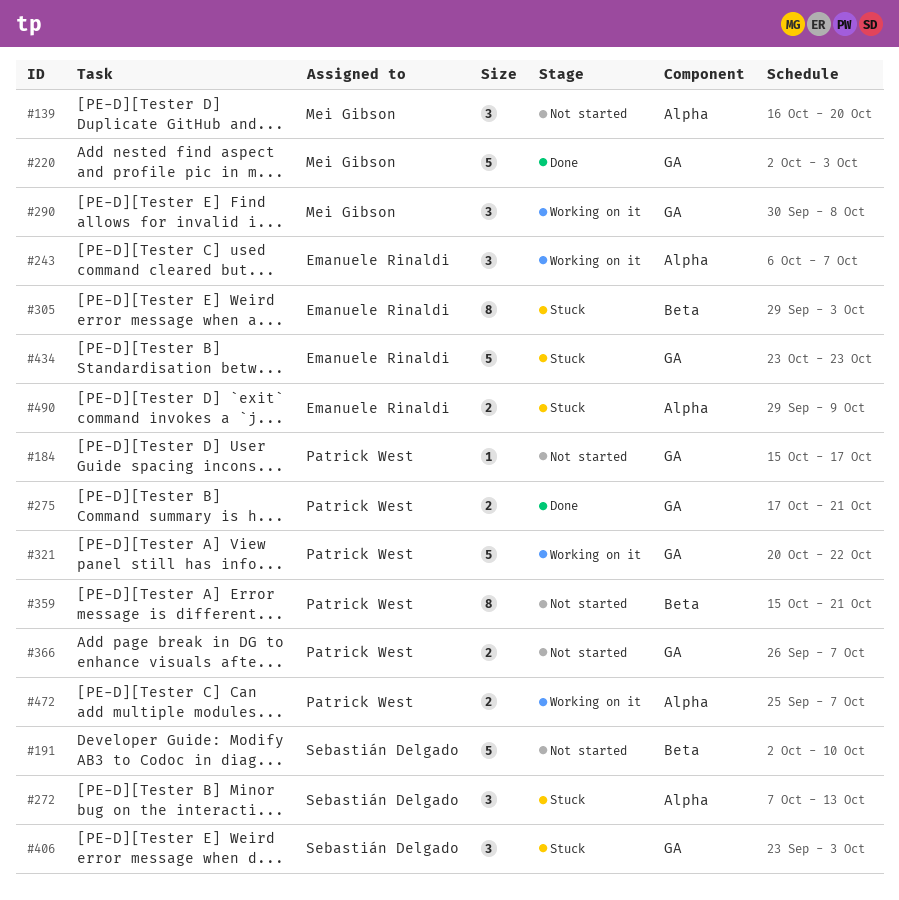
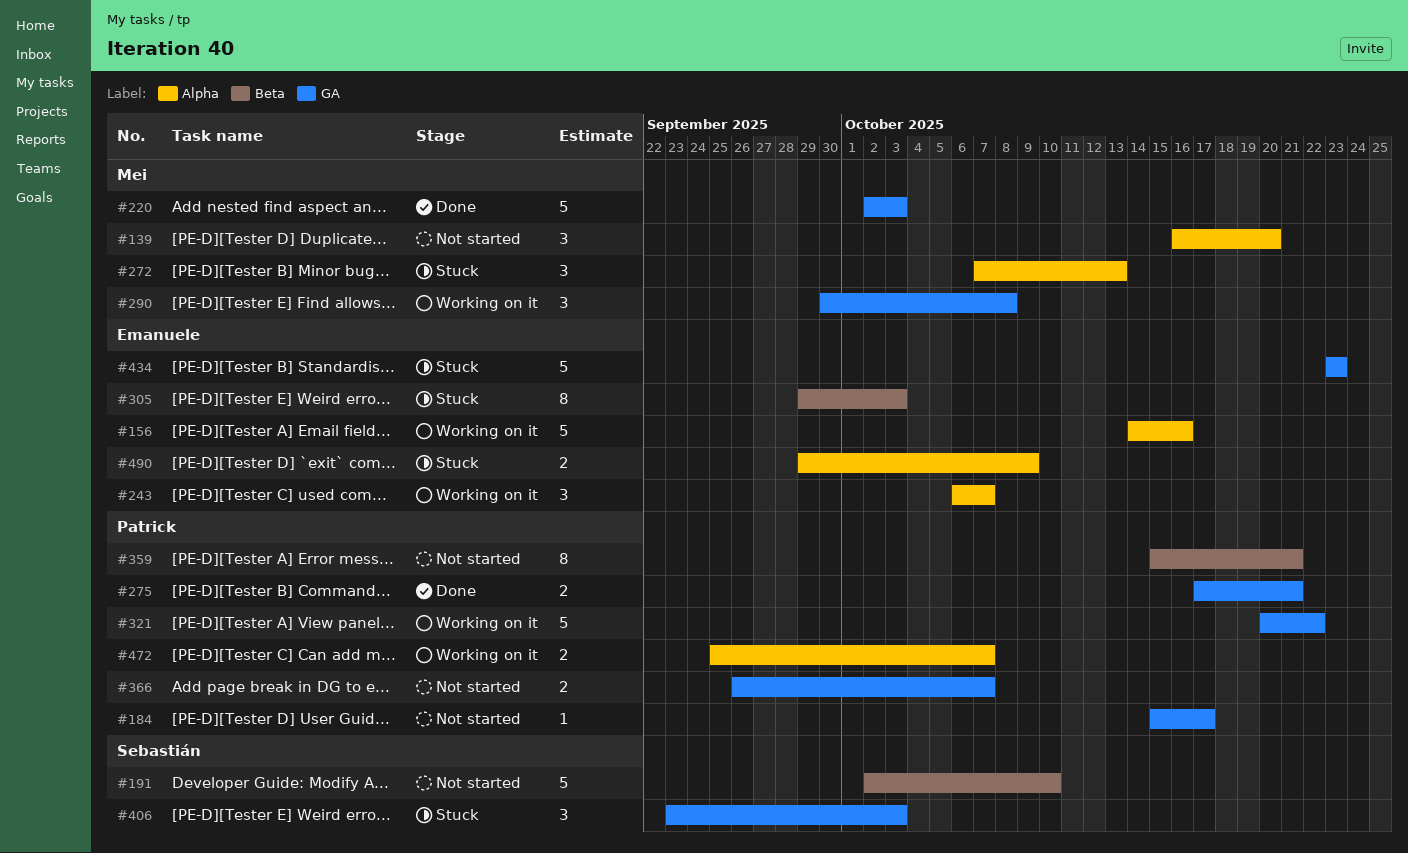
#156: none -> present
#272, owner: Sebastián Delgado -> Mei Gibson

